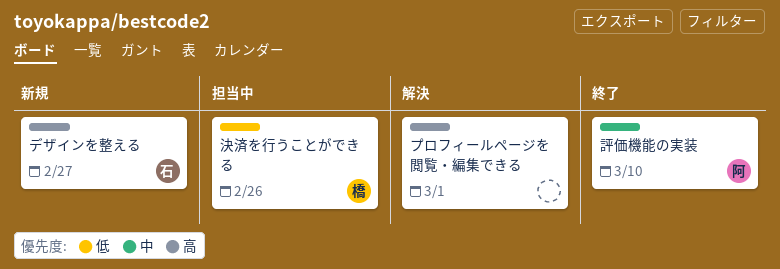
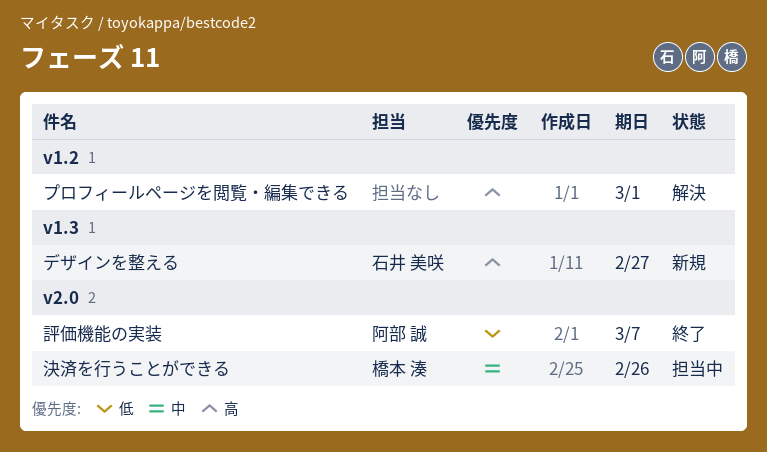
決済を行うことができる, priority: 低 -> 中
評価機能の実装, priority: 中 -> 低
評価機能の実装, due: Mar 10 -> Mar 7

